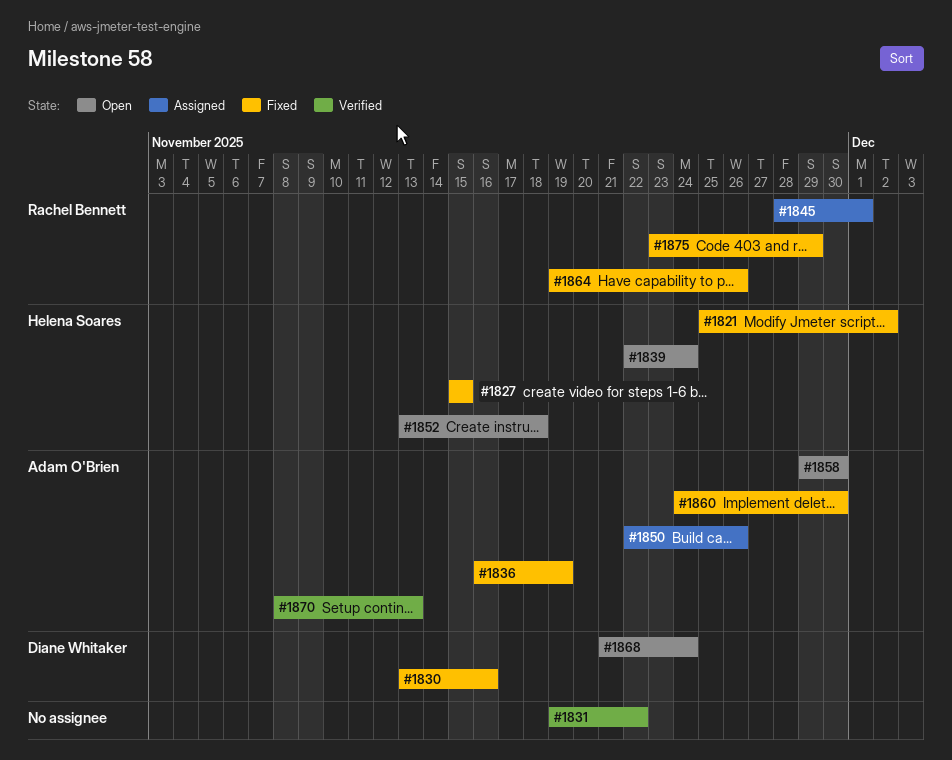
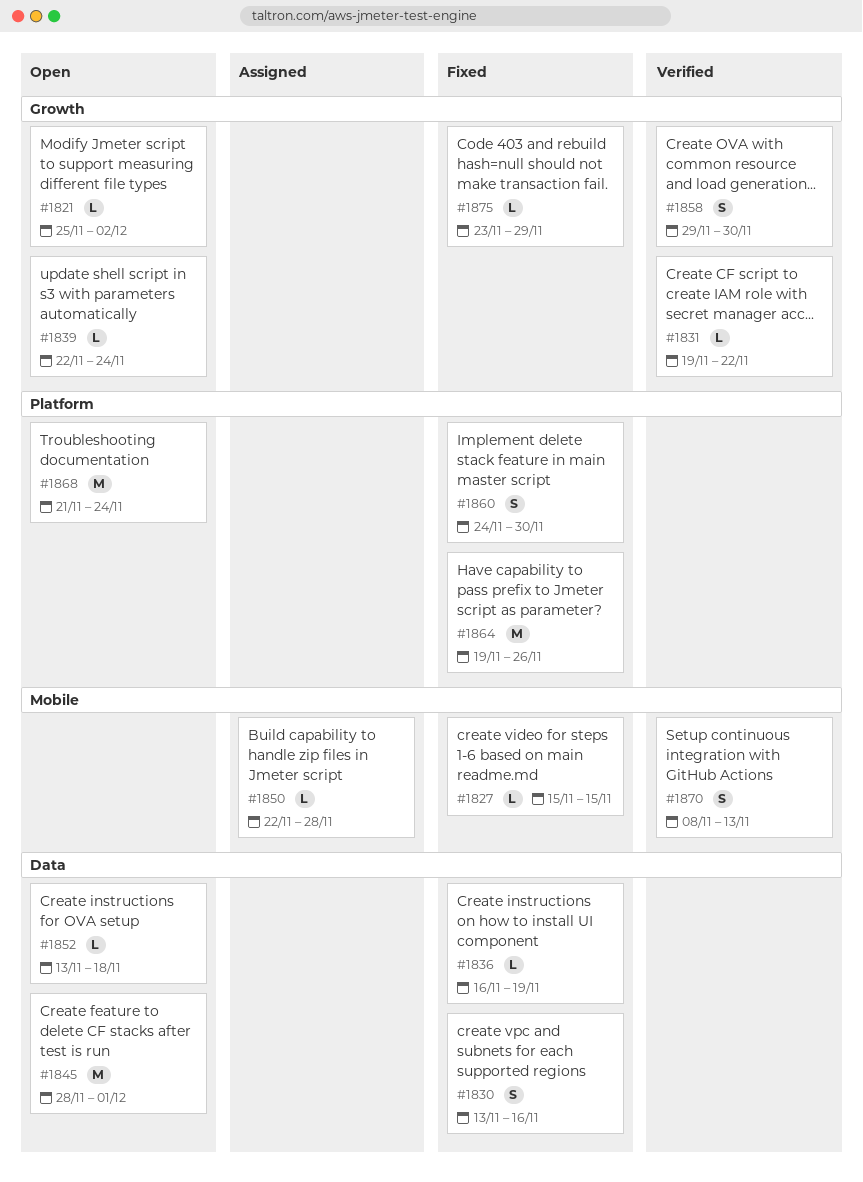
#1821, status: Fixed -> Open
#1845, status: Assigned -> Open
#1850, due: Nov 26 -> Nov 28
#1858, status: Open -> Verified

